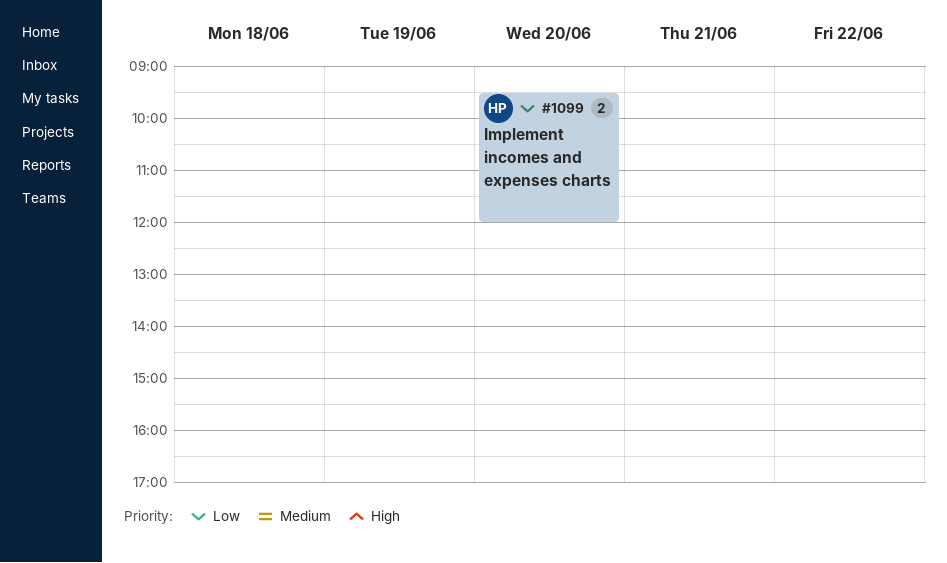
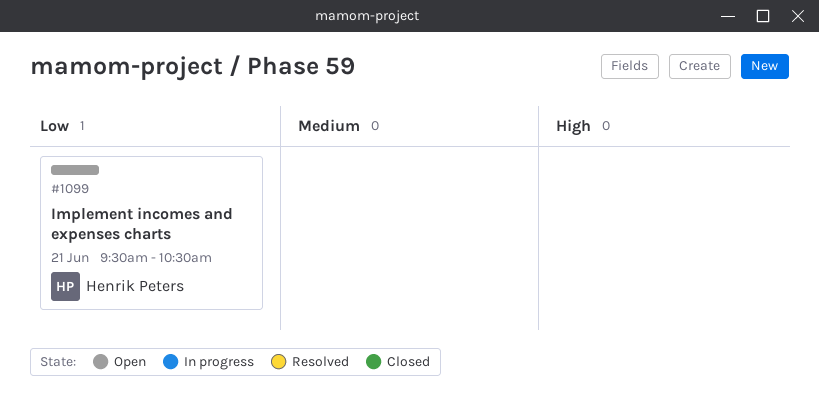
#1099, day: Jun 20 -> Jun 21
#1099, ends: 12:00 -> 10:30

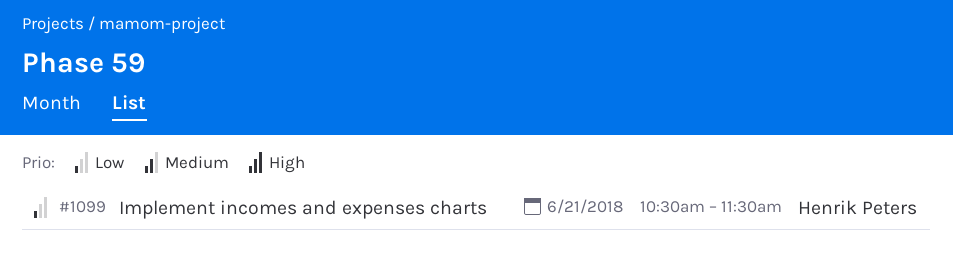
#1099, begins: 09:30 -> 10:30
#1099, ends: 10:30 -> 11:30

